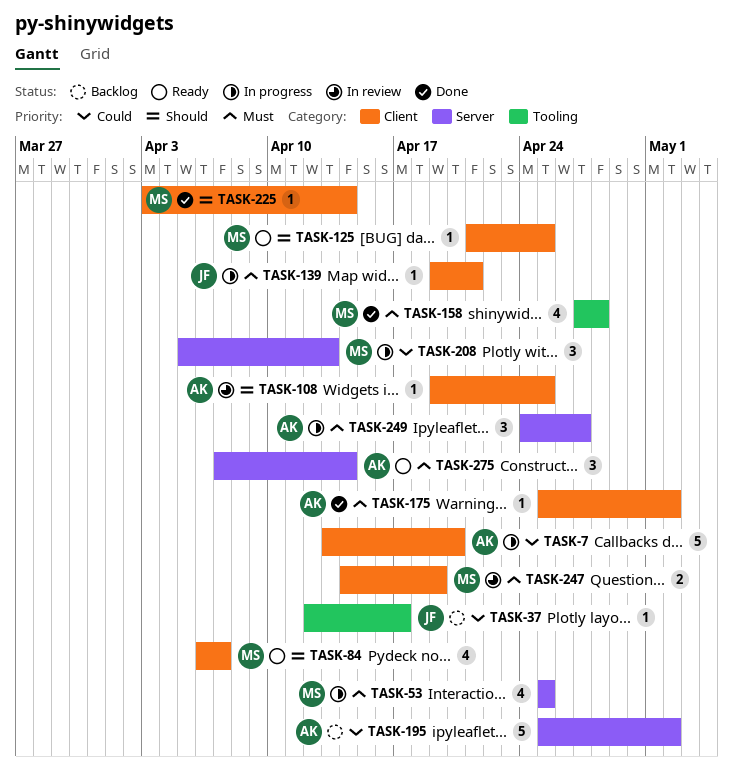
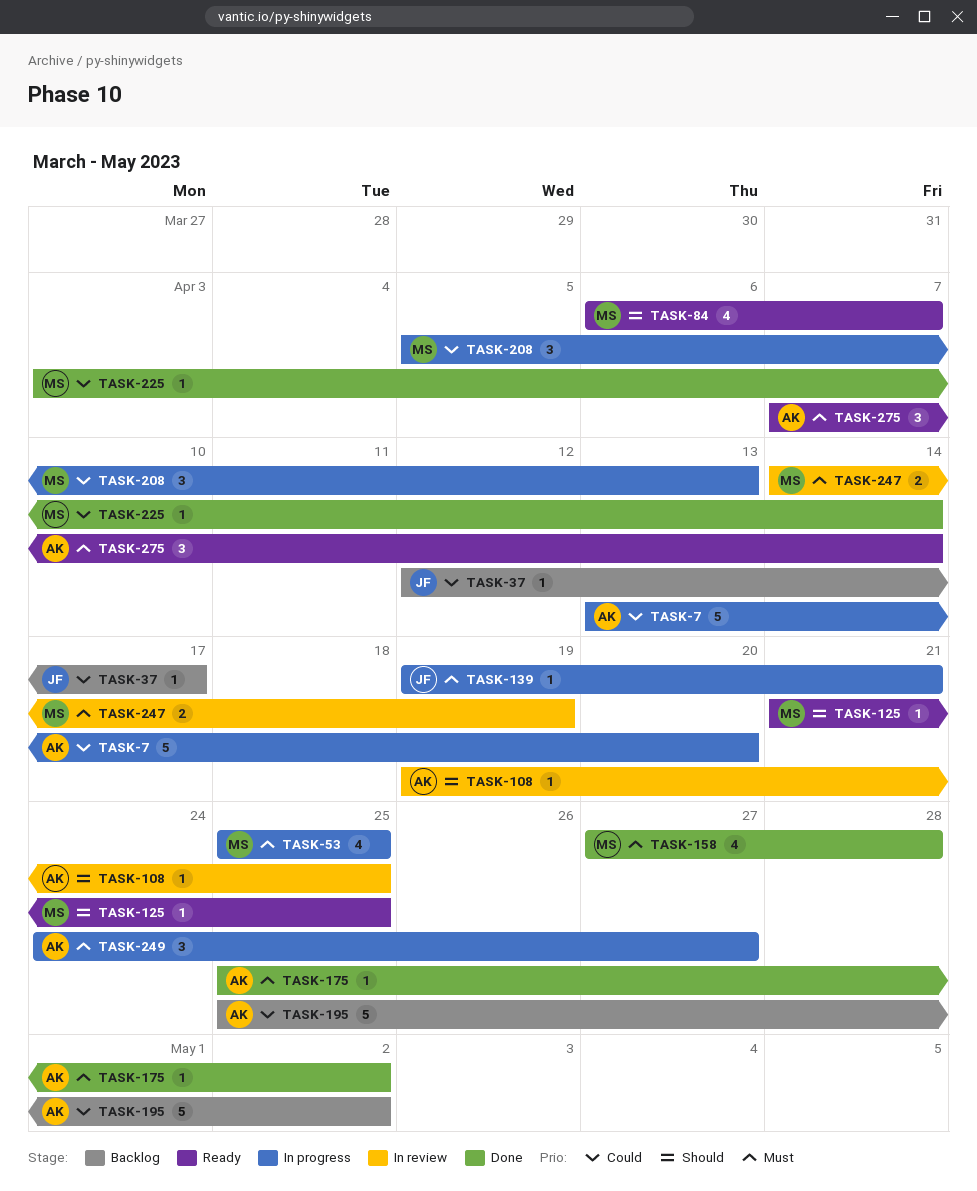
TASK-225, priority: Should -> Could

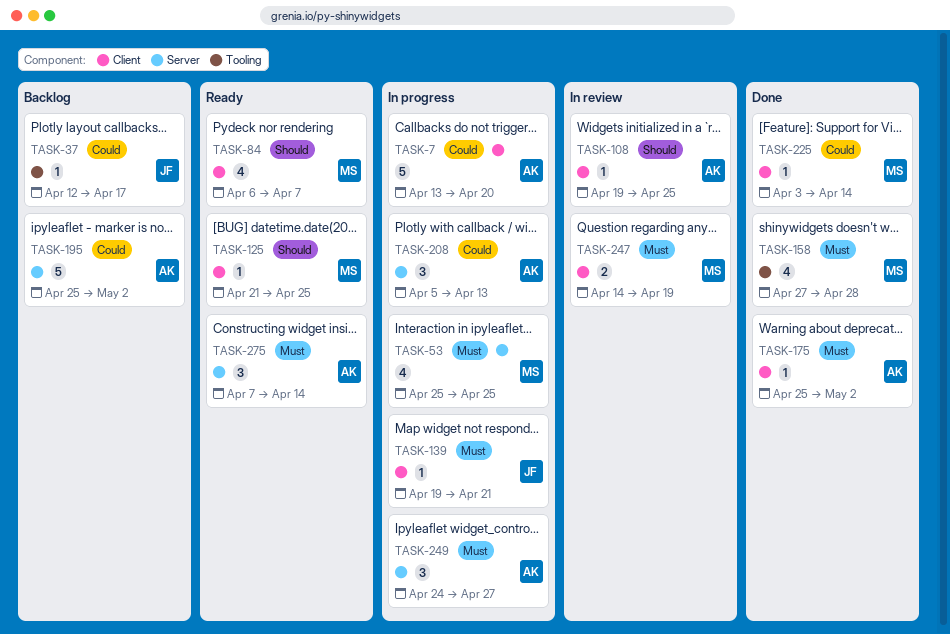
TASK-208, owner: MS -> AK

